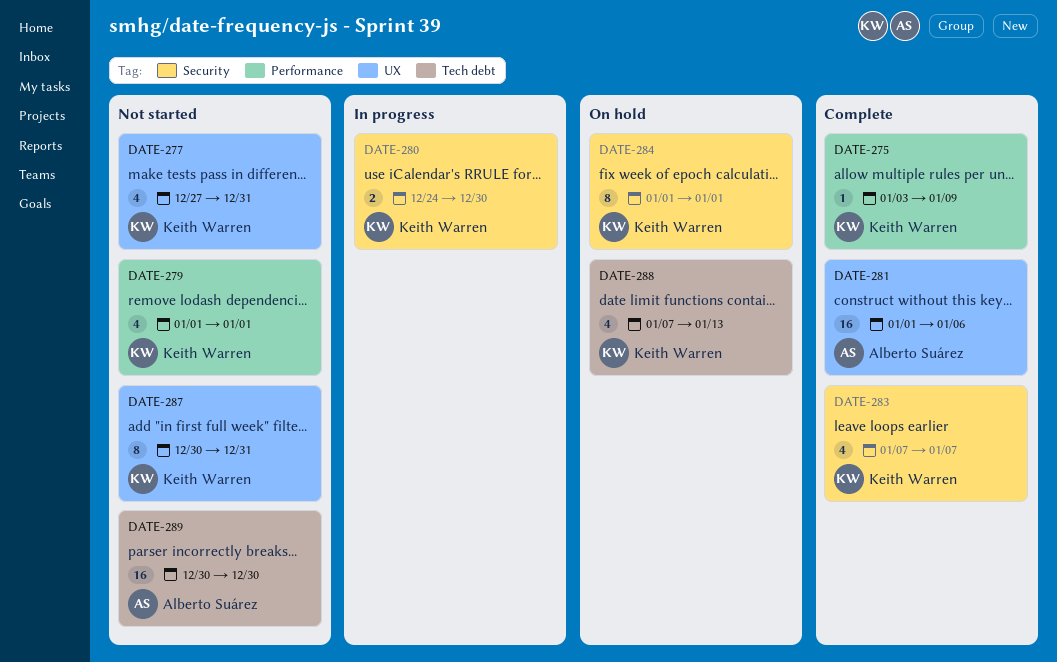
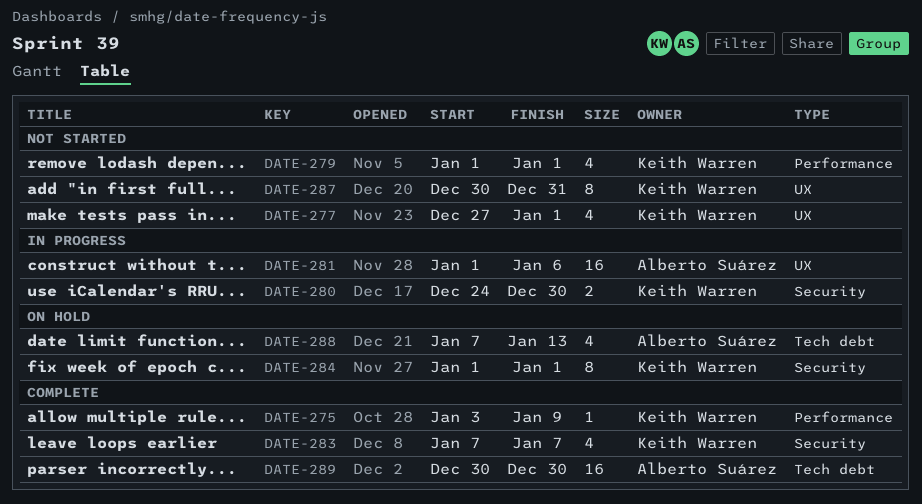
DATE-277, due: Dec 31 -> Jan 1
DATE-281, status: Complete -> In progress
DATE-288, owner: Keith Warren -> Alberto Suárez
DATE-289, status: Not started -> Complete

